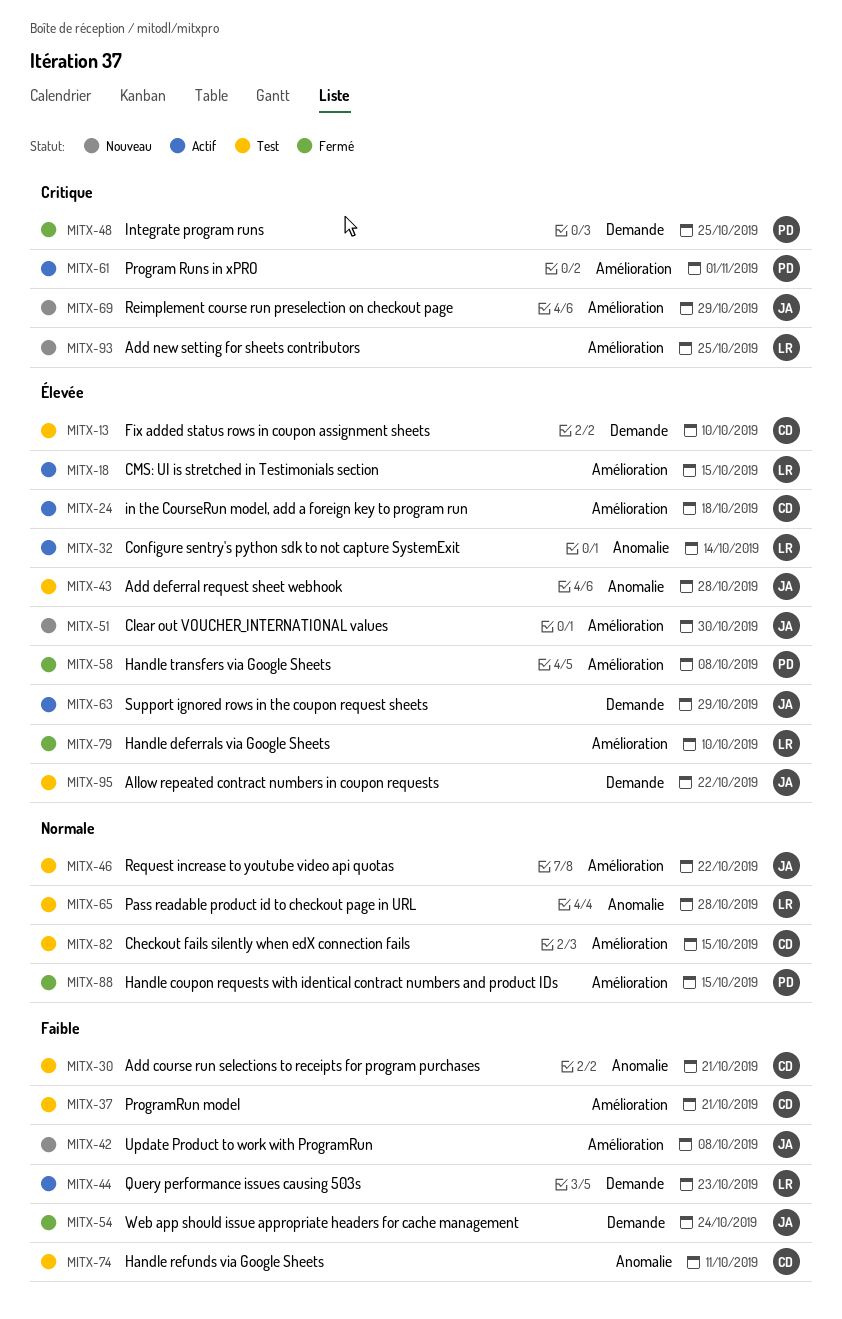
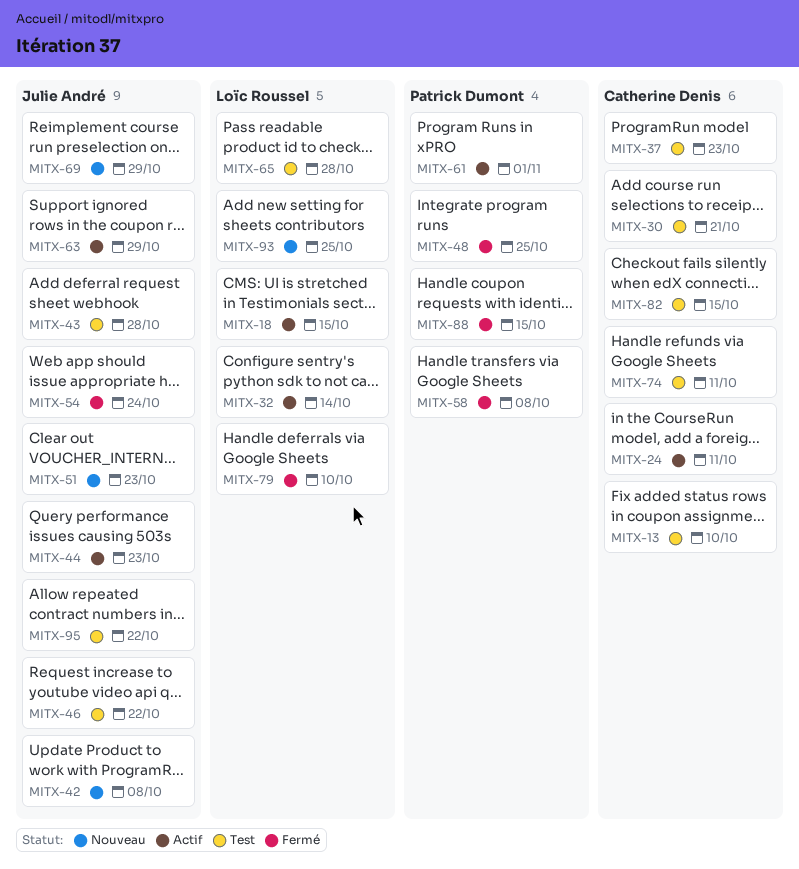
MITX-24, due: Oct 18 -> Oct 11
MITX-37, due: Oct 21 -> Oct 23
MITX-44, owner: Loïc Roussel -> Julie André
MITX-51, due: Oct 30 -> Oct 23

